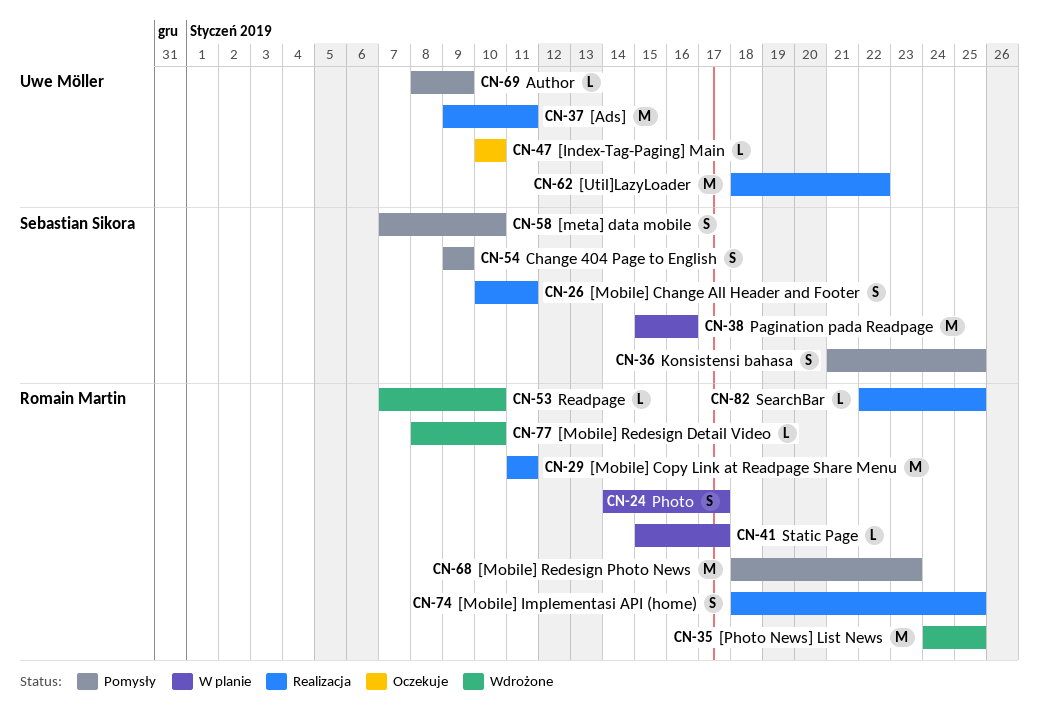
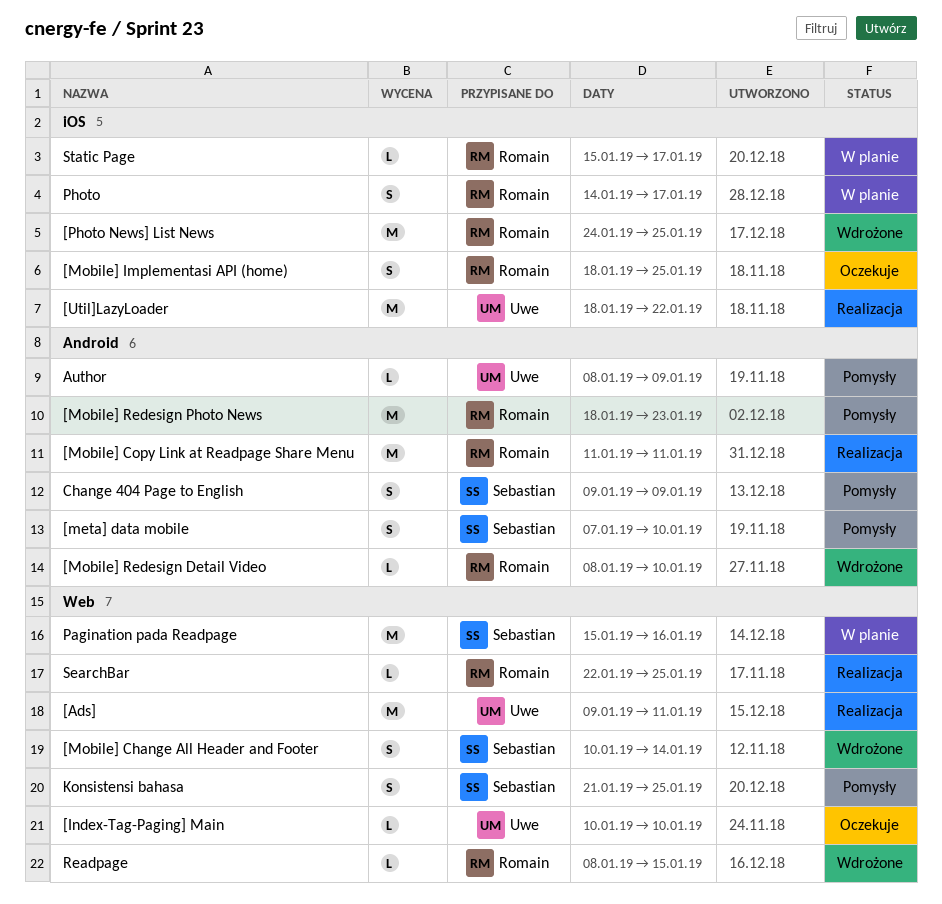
[Mobile] Change All Header and Footer, status: Realizacja -> Wdrożone
[Mobile] Change All Header and Footer, due: Jan 11 -> Jan 14
[Mobile] Implementasi API (home), status: Realizacja -> Oczekuje
Readpage, start: Jan 7 -> Jan 8
Readpage, due: Jan 10 -> Jan 15

